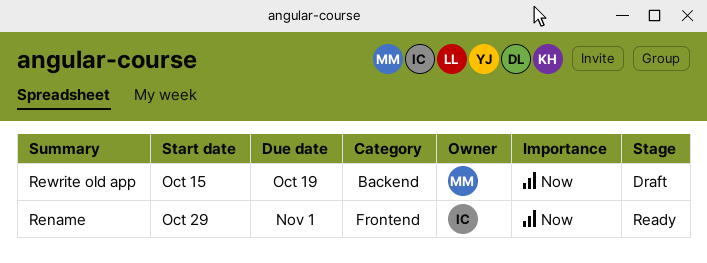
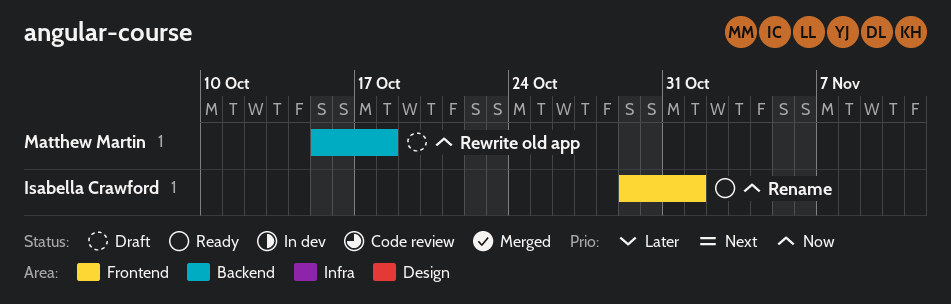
Rewrite old app, due: Oct 19 -> Oct 18

